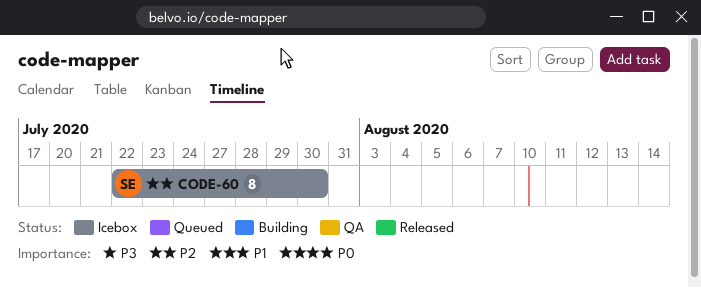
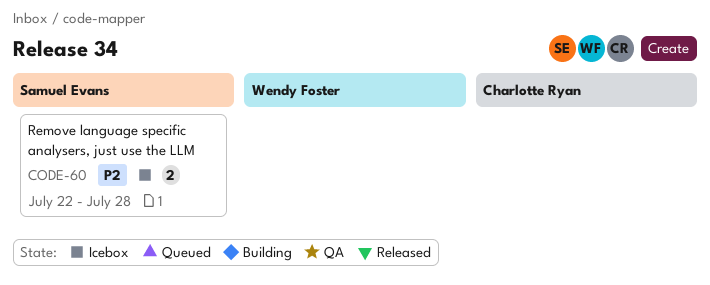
CODE-60, estimate: 8 -> 2
CODE-60, due: Jul 30 -> Jul 28

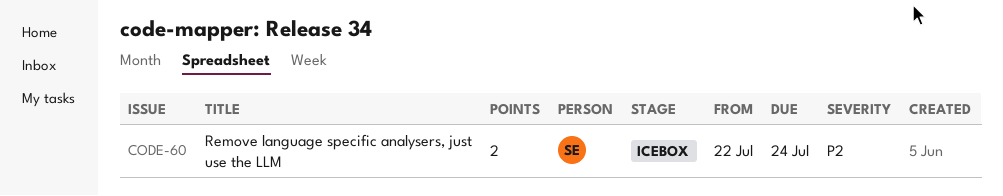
CODE-60, due: Jul 28 -> Jul 24

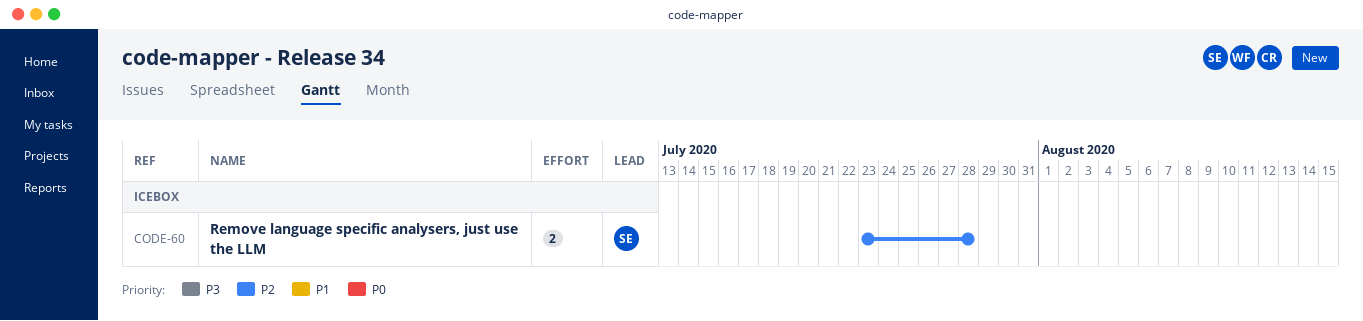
CODE-60, start: Jul 22 -> Jul 23
CODE-60, due: Jul 24 -> Jul 28

